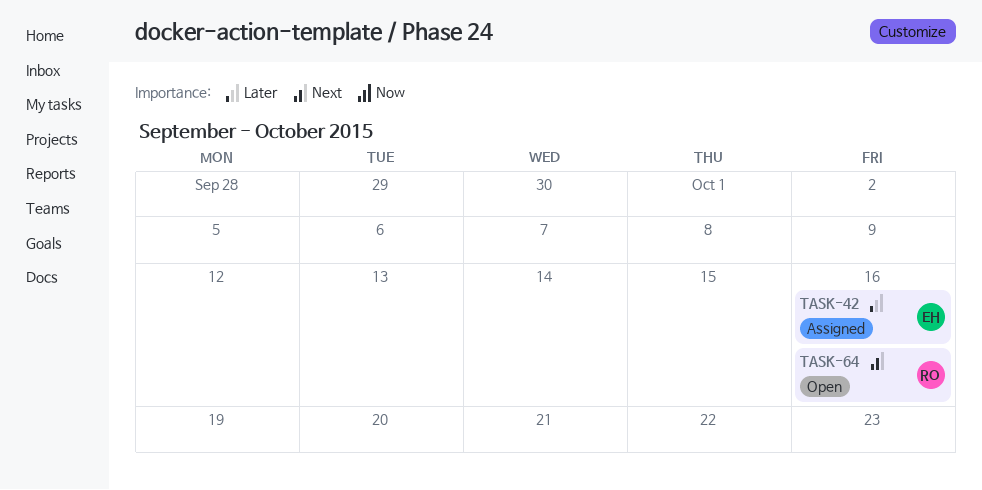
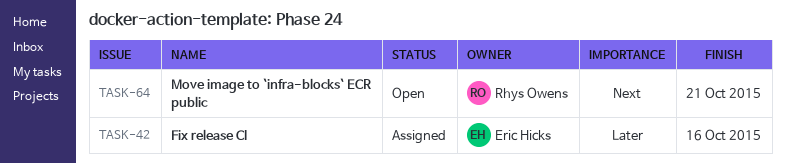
TASK-64, due: Oct 16 -> Oct 21

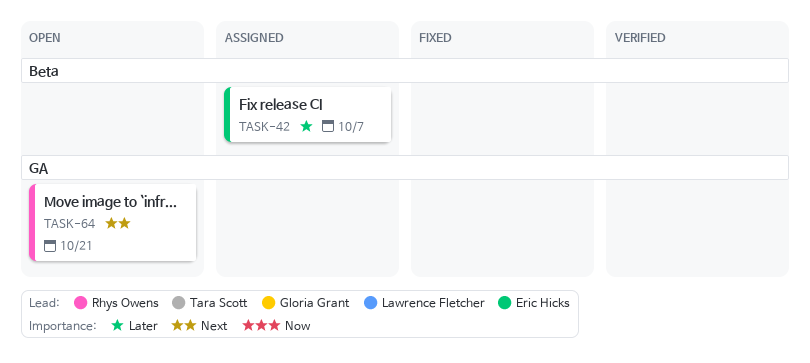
TASK-42, due: Oct 16 -> Oct 7

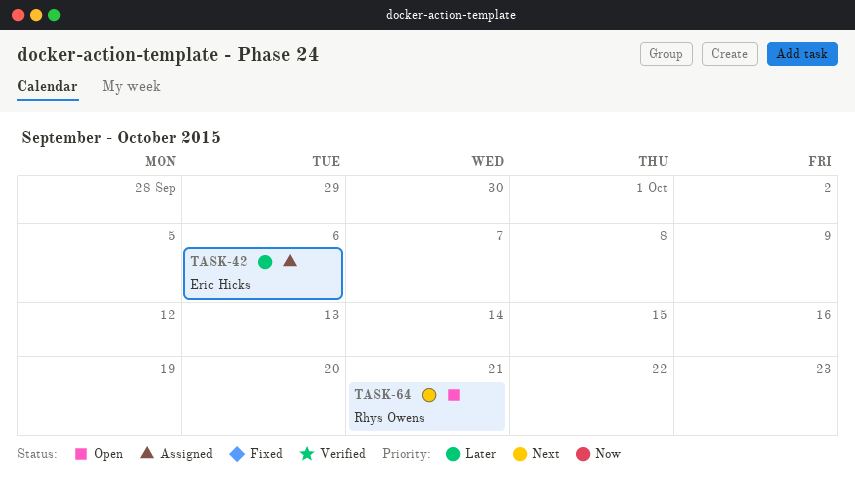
TASK-42, due: Oct 7 -> Oct 6

